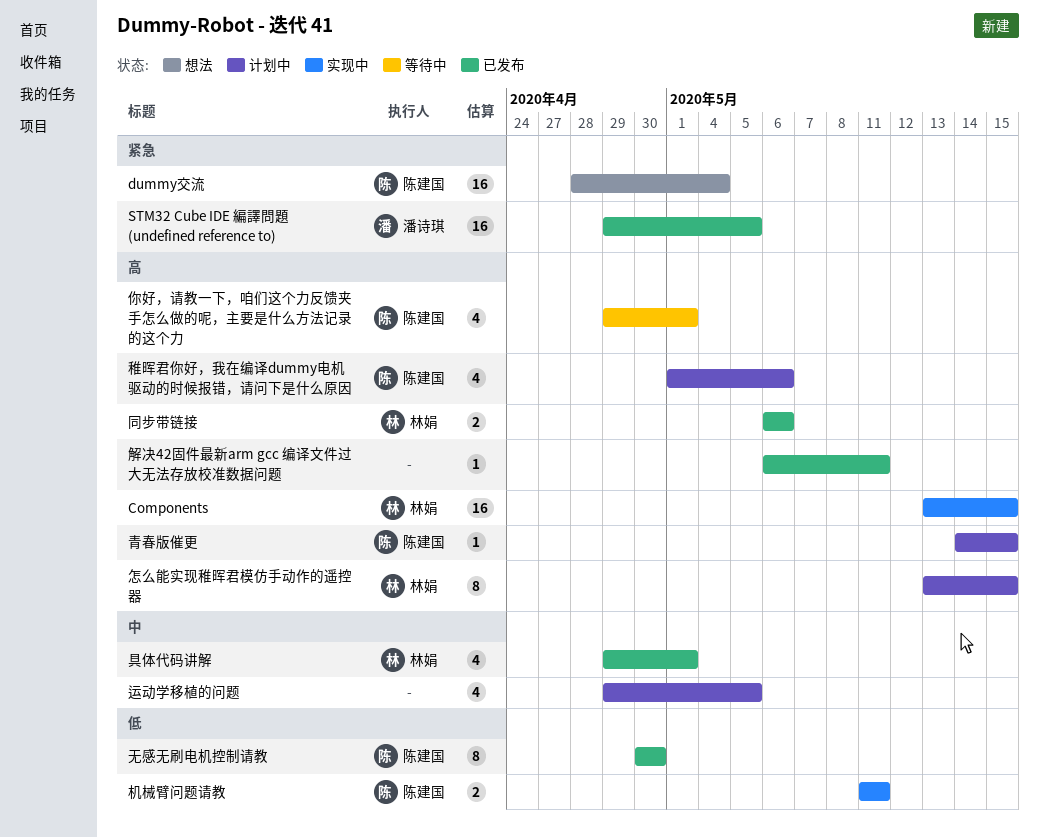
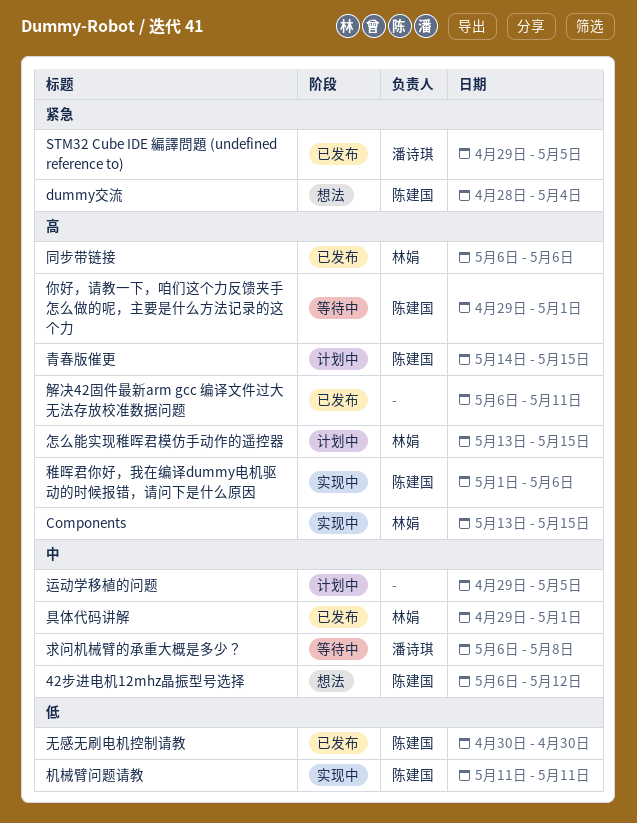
42步进电机12mhz晶振型号选择: none -> present
求问机械臂的承重大概是多少？: none -> present
稚晖君你好，我在编译dummy电机驱动的时候报错，请问下是什么原因, status: 计划中 -> 实现中

